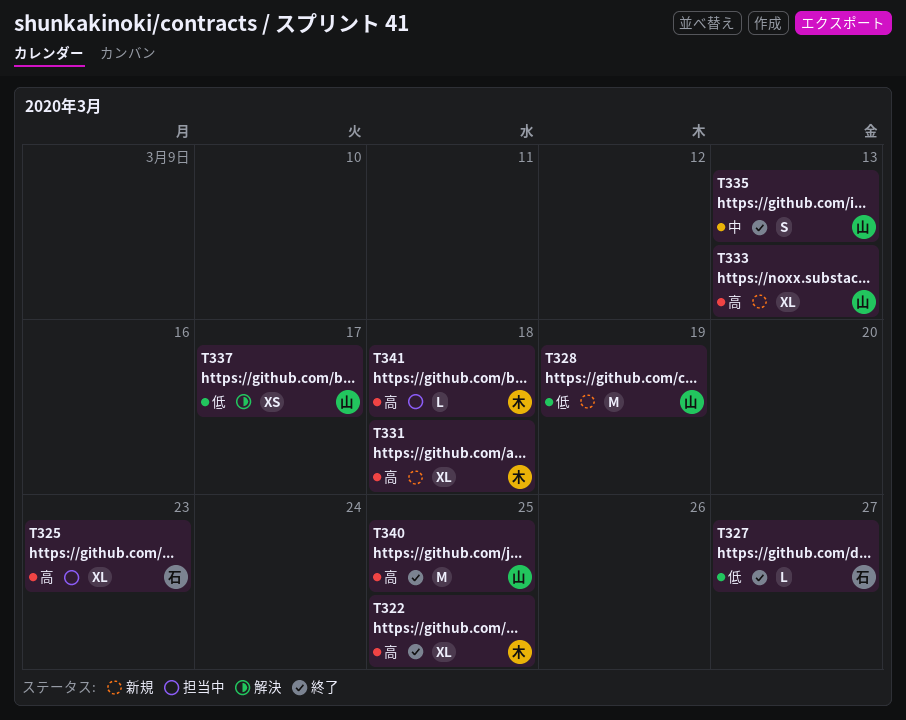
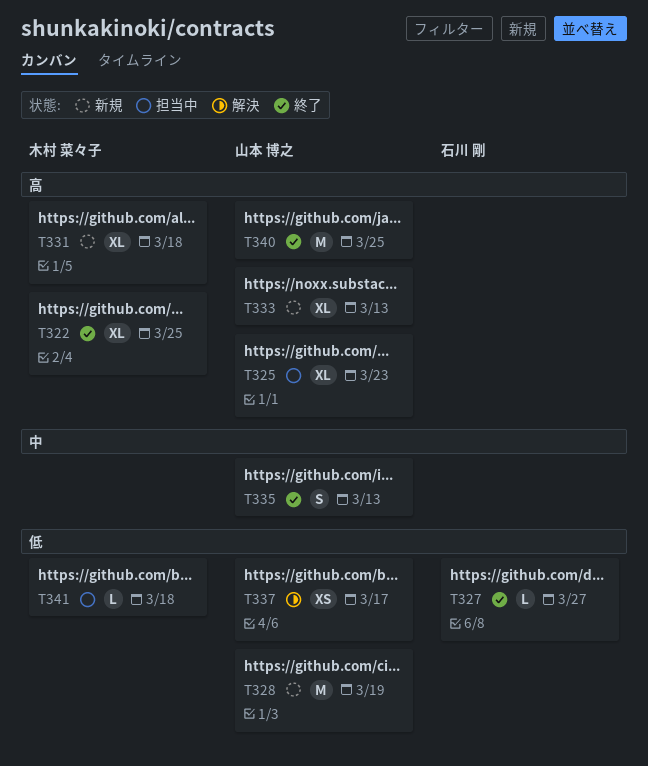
T325, owner: 石川 剛 -> 山本 博之
T341, priority: 高 -> 低

